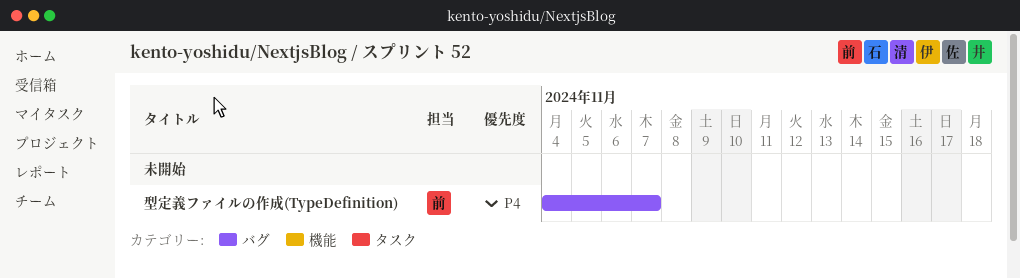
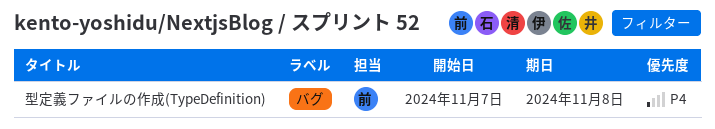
型定義ファイルの作成(TypeDefinition), start: Nov 4 -> Nov 7
型定義ファイルの作成(TypeDefinition), due: Nov 7 -> Nov 8

